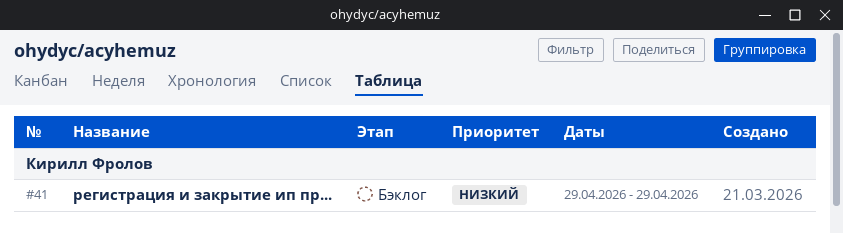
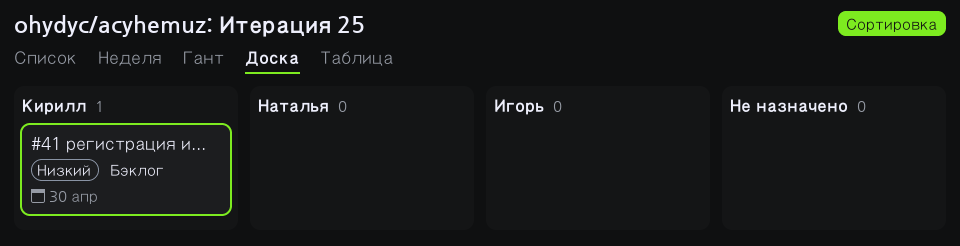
#41, due: Apr 29 -> Apr 30

